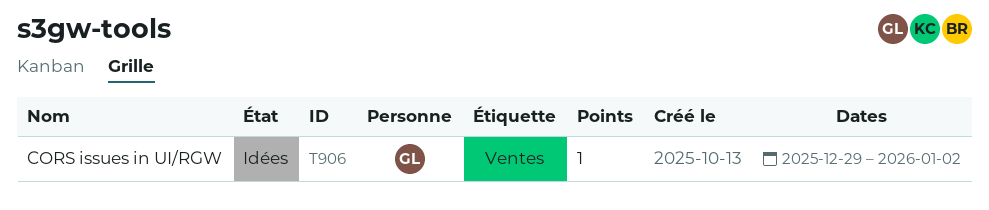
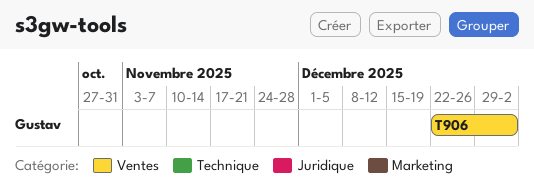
T906, start: Dec 29 -> Dec 22

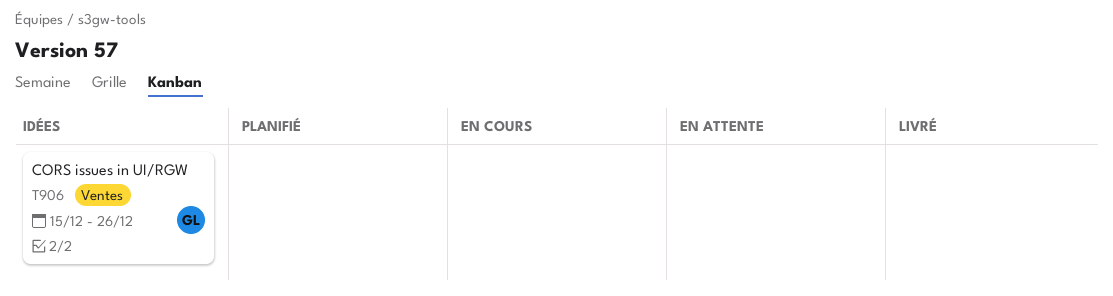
T906, start: Dec 22 -> Dec 15
T906, due: Jan 2 -> Dec 26

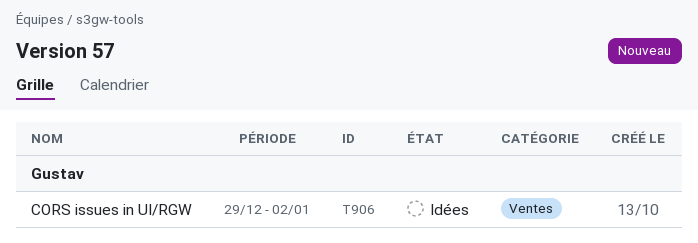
T906, start: Dec 15 -> Dec 29
T906, due: Dec 26 -> Jan 2

